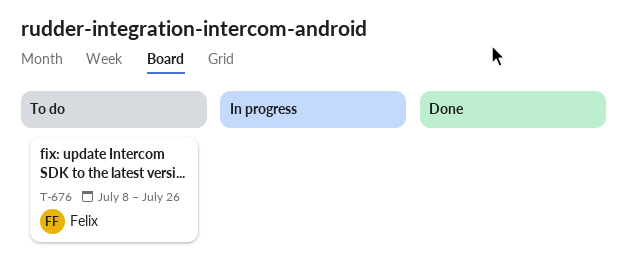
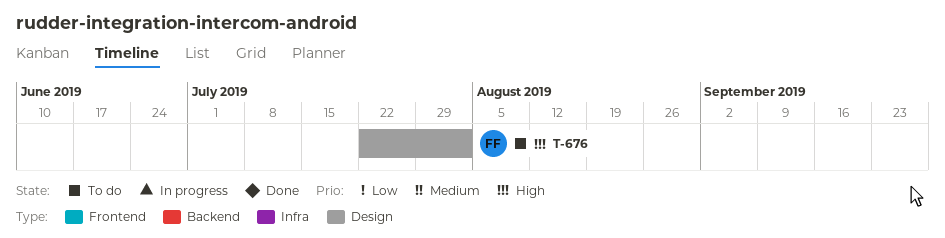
T-676, start: Jul 8 -> Jul 22
T-676, due: Jul 26 -> Aug 2

